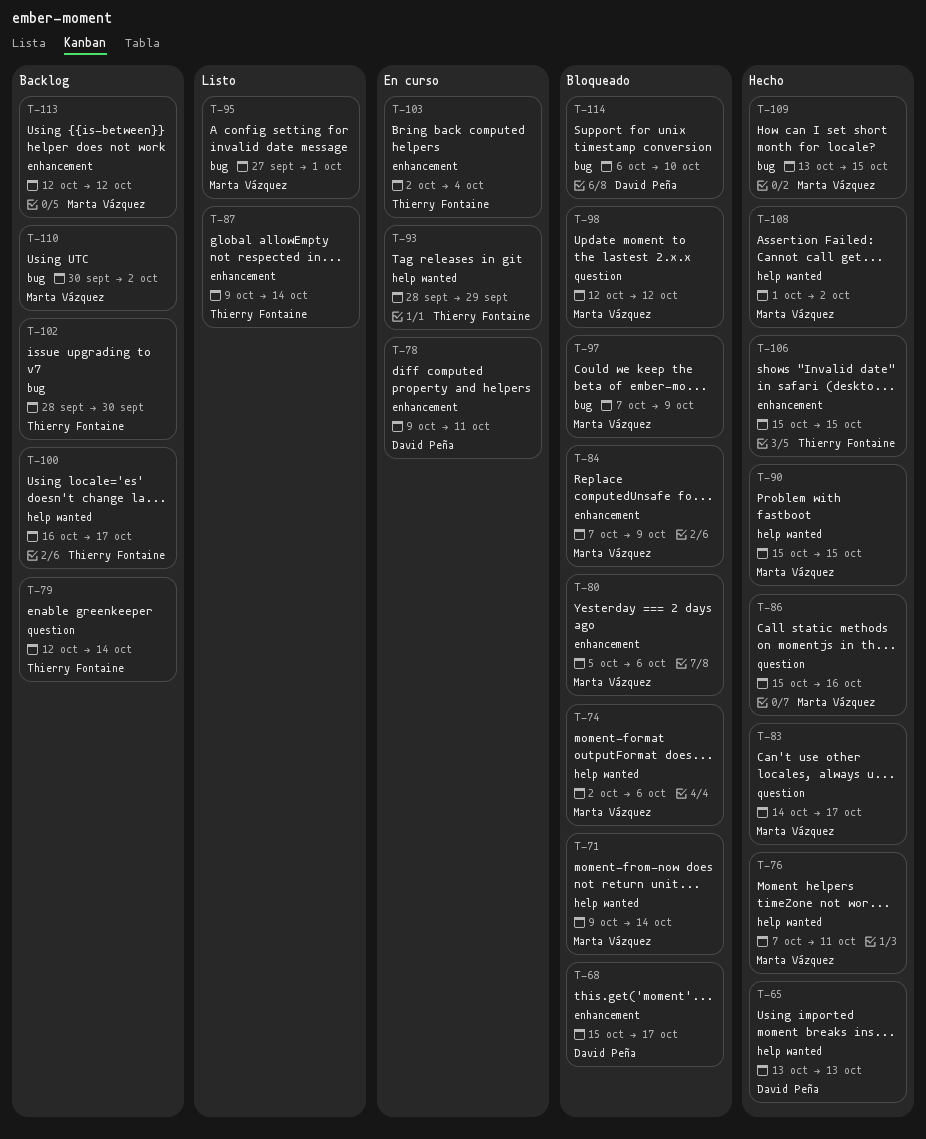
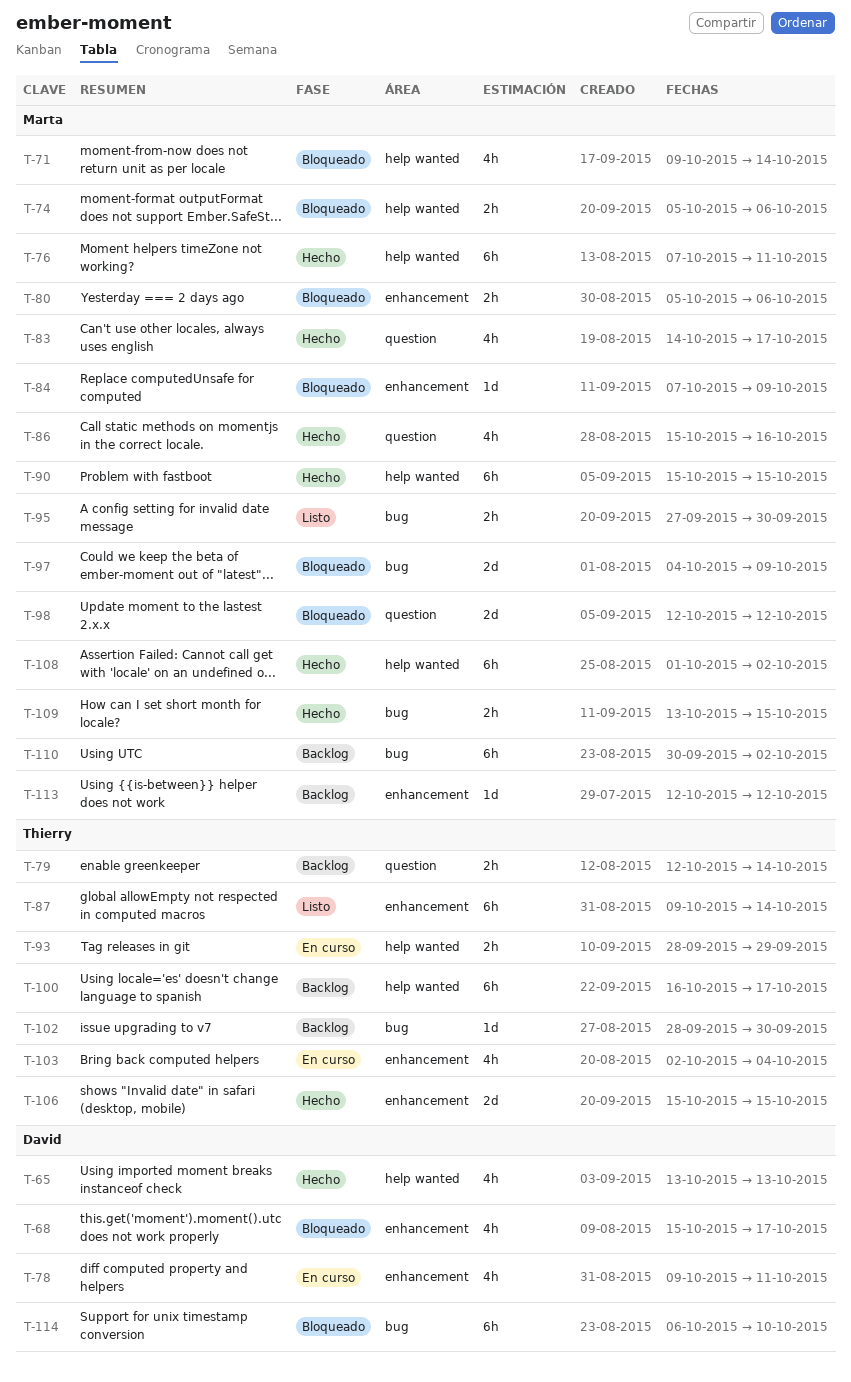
T-74, start: Oct 2 -> Oct 5
T-95, due: Oct 1 -> Sep 30
T-97, start: Oct 7 -> Oct 4

